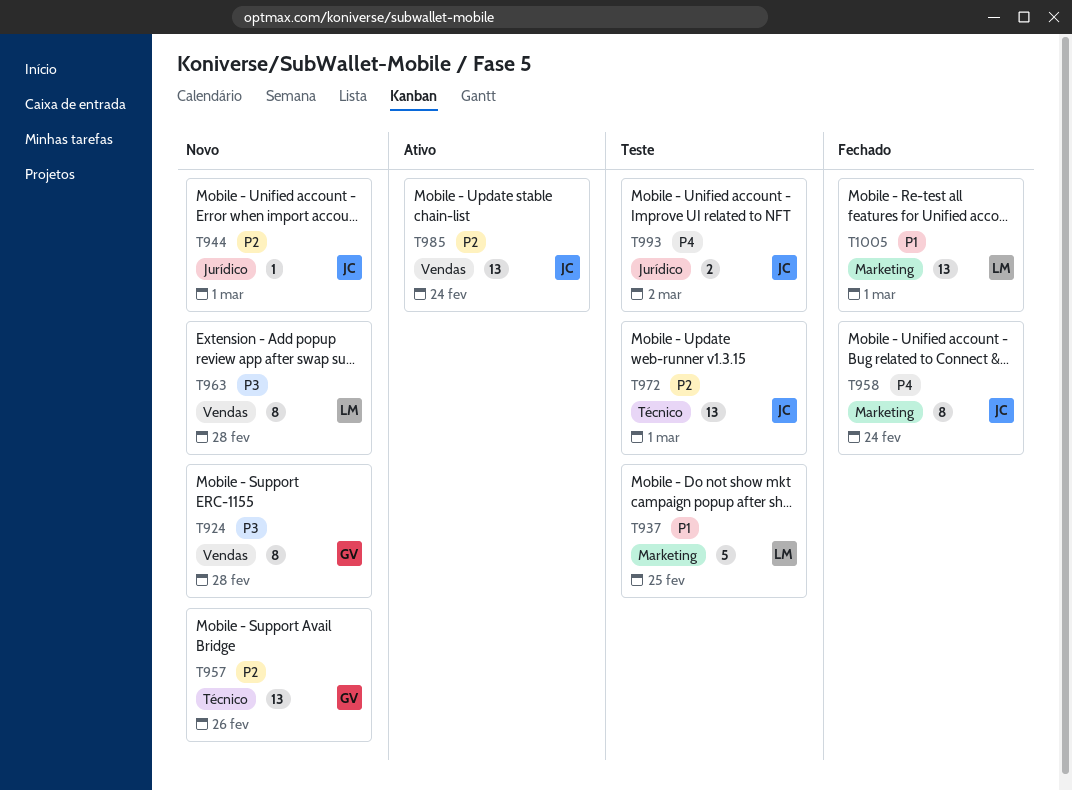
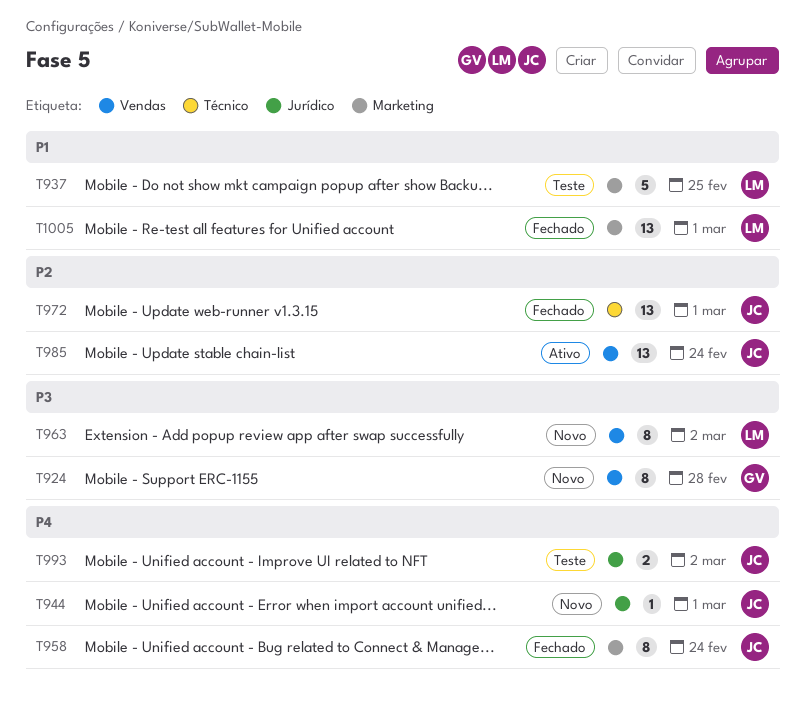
T944, priority: P2 -> P4
T957: present -> none
T963, due: Feb 28 -> Mar 2
T972, status: Teste -> Fechado

